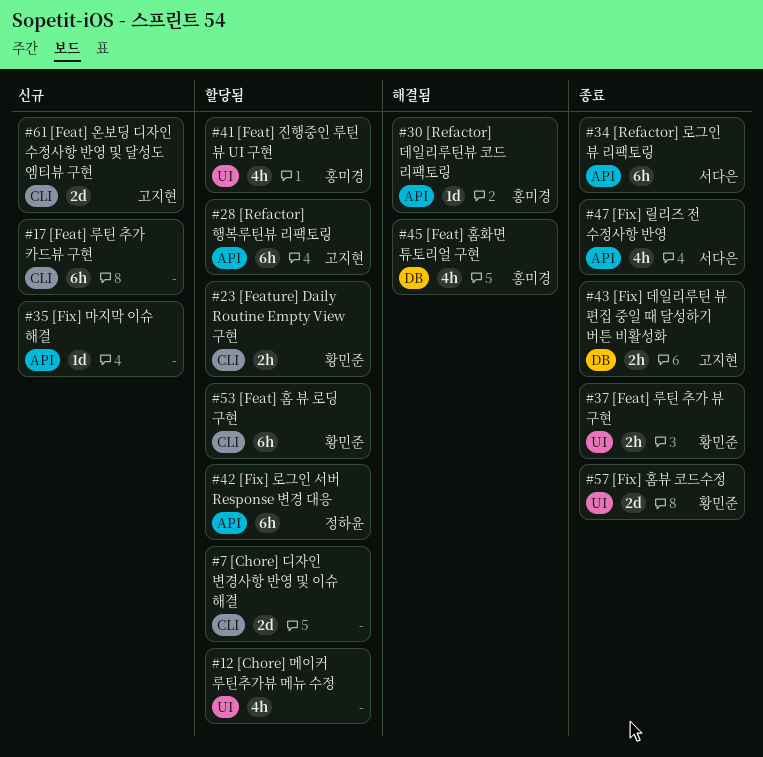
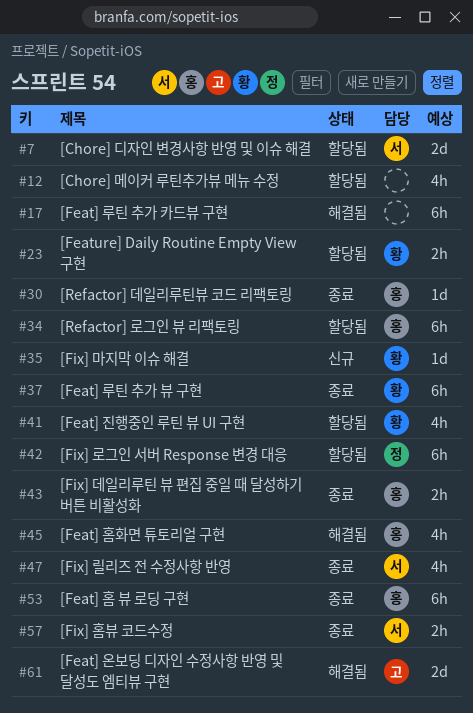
#7, owner: none -> 서다은
#17, status: 신규 -> 해결됨
#28: present -> none
#30, status: 해결됨 -> 종료
#34, status: 종료 -> 할당됨
#34, owner: 서다은 -> 홍미경
#35, owner: none -> 황민준
#37, estimate: 2h -> 6h
#41, owner: 홍미경 -> 황민준
#43, owner: 고지현 -> 홍미경
#53, status: 할당됨 -> 종료
#53, owner: 황민준 -> 홍미경
#57, owner: 황민준 -> 서다은
#57, estimate: 2d -> 2h
#61, status: 신규 -> 해결됨

